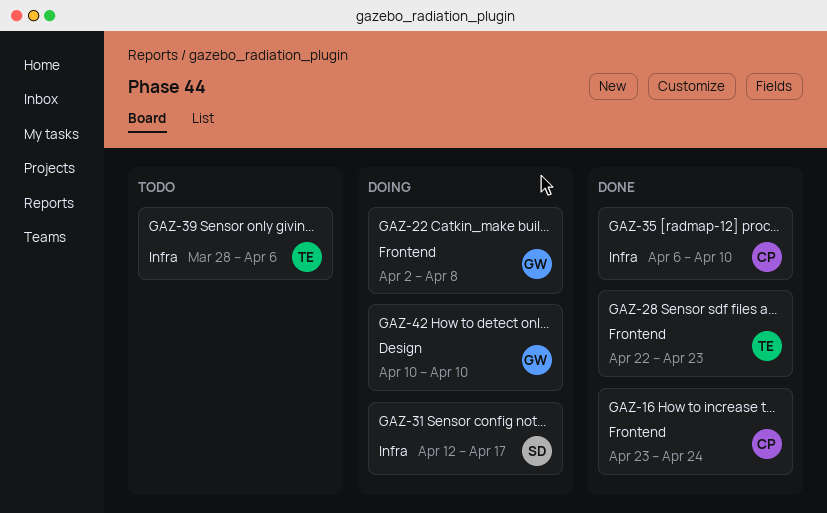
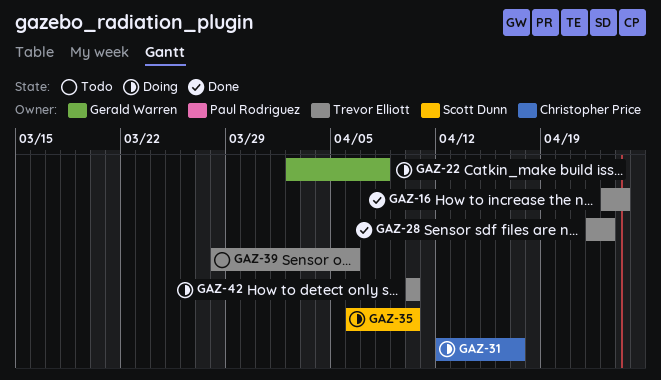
GAZ-16, owner: Christopher Price -> Trevor Elliott
GAZ-31, owner: Scott Dunn -> Christopher Price
GAZ-35, status: Done -> Doing
GAZ-35, owner: Christopher Price -> Scott Dunn
GAZ-42, owner: Gerald Warren -> Trevor Elliott

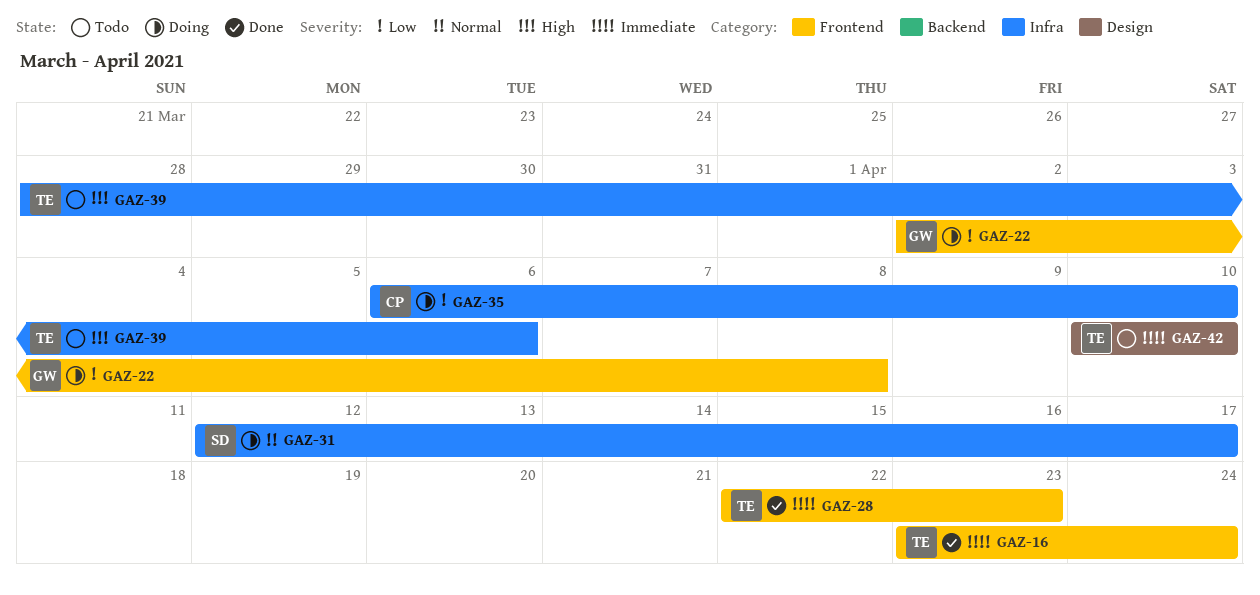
GAZ-31, owner: Christopher Price -> Scott Dunn
GAZ-35, owner: Scott Dunn -> Christopher Price
GAZ-42, status: Doing -> Todo

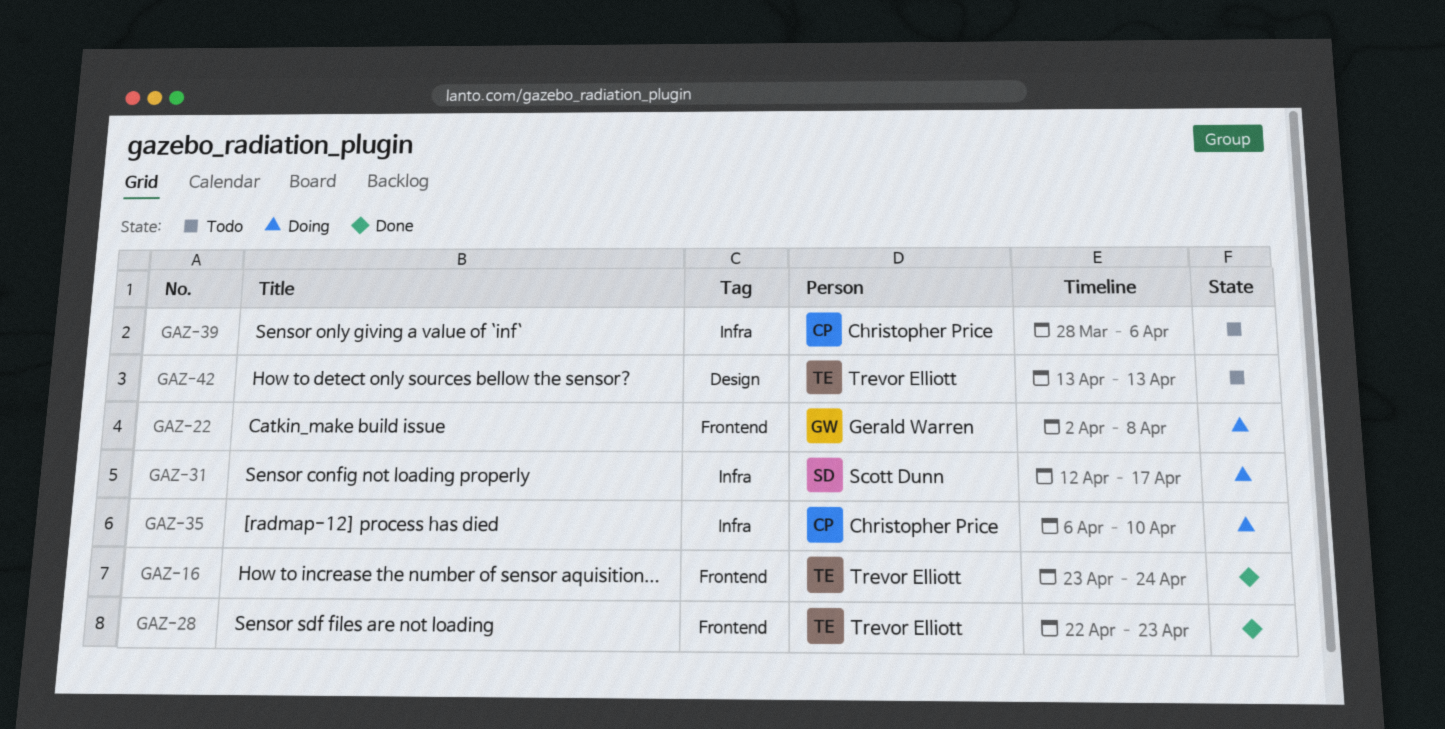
GAZ-39, owner: Trevor Elliott -> Christopher Price
GAZ-42, start: Apr 10 -> Apr 13
GAZ-42, due: Apr 10 -> Apr 13

